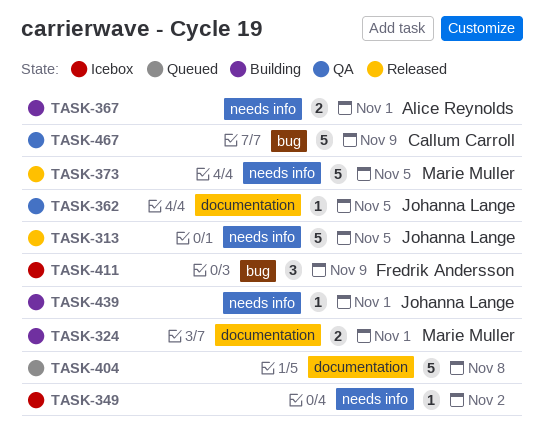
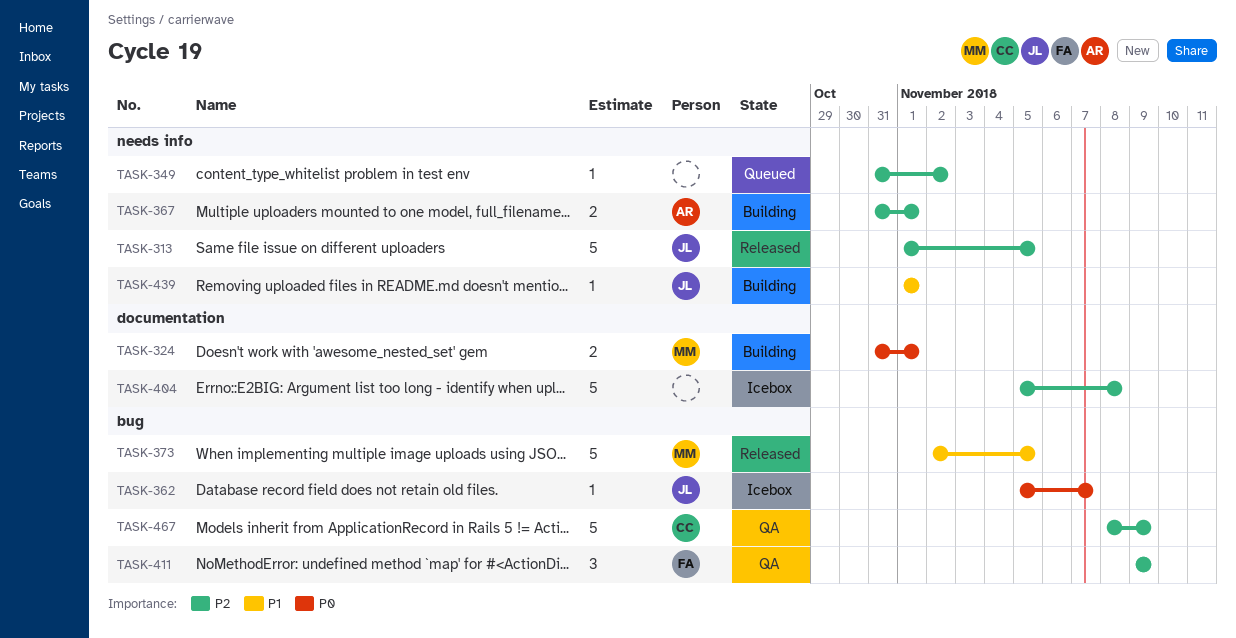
TASK-349, status: Icebox -> Queued
TASK-362, status: QA -> Icebox
TASK-362, label: documentation -> bug
TASK-362, due: Nov 5 -> Nov 7
TASK-373, label: needs info -> bug
TASK-404, status: Queued -> Icebox
TASK-411, status: Icebox -> QA

